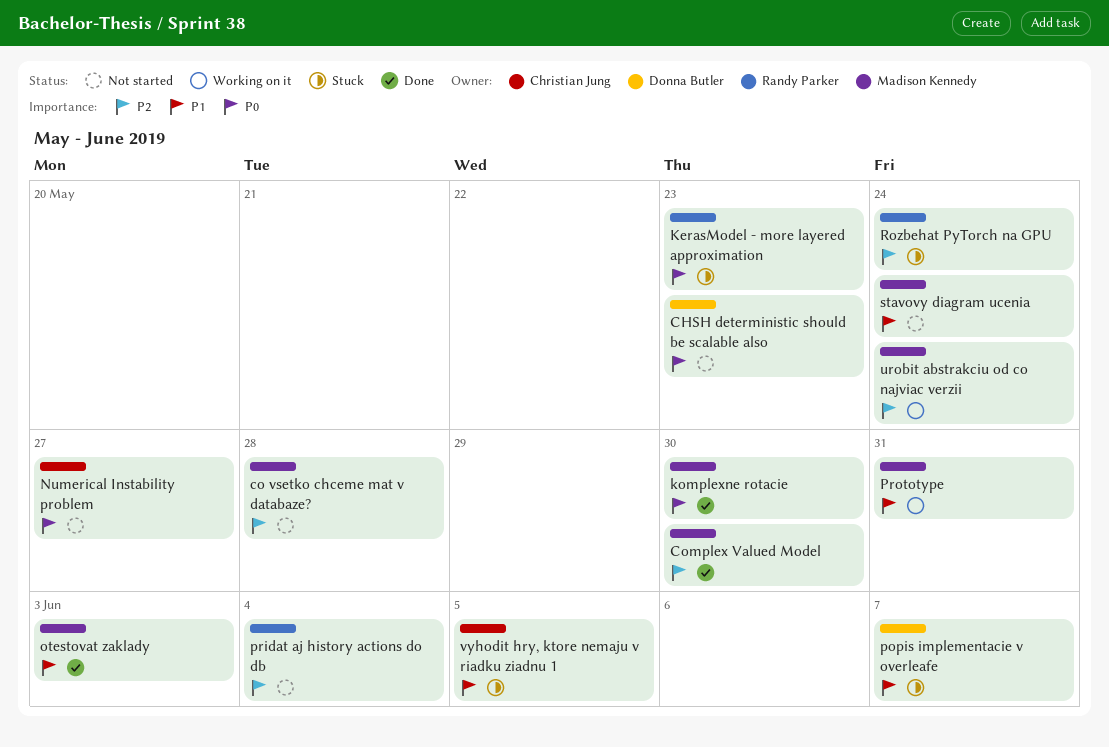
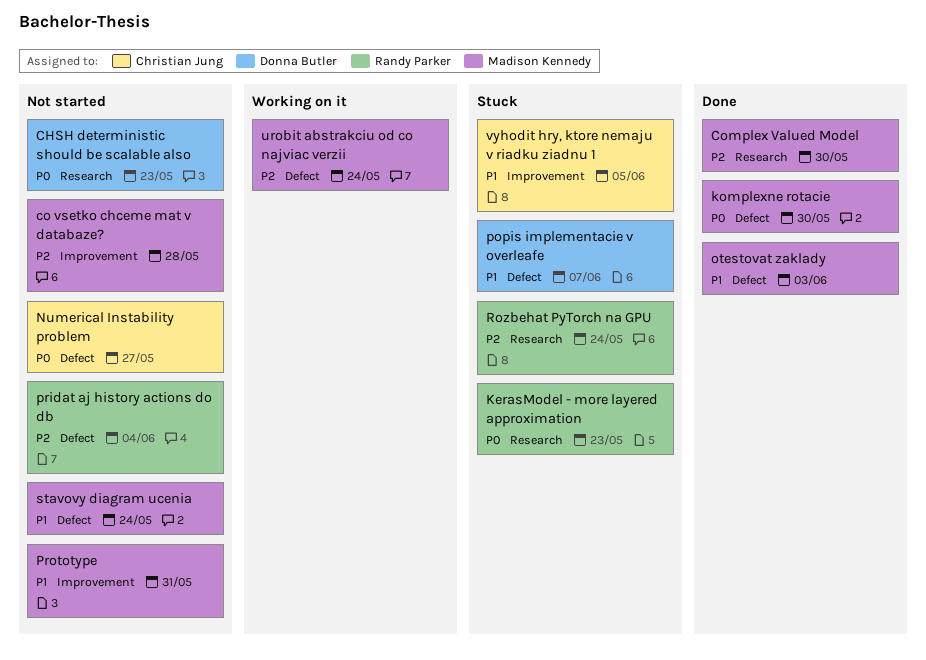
Prototype, status: Working on it -> Not started

